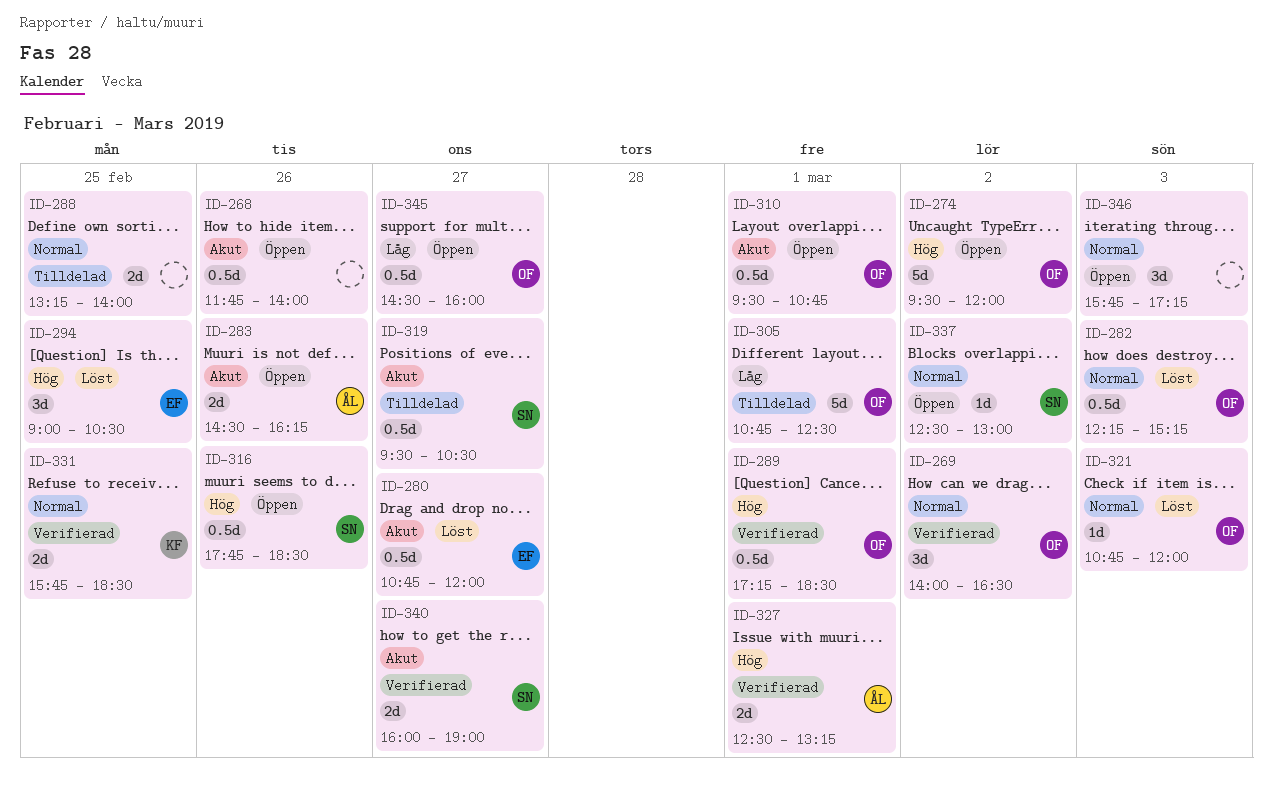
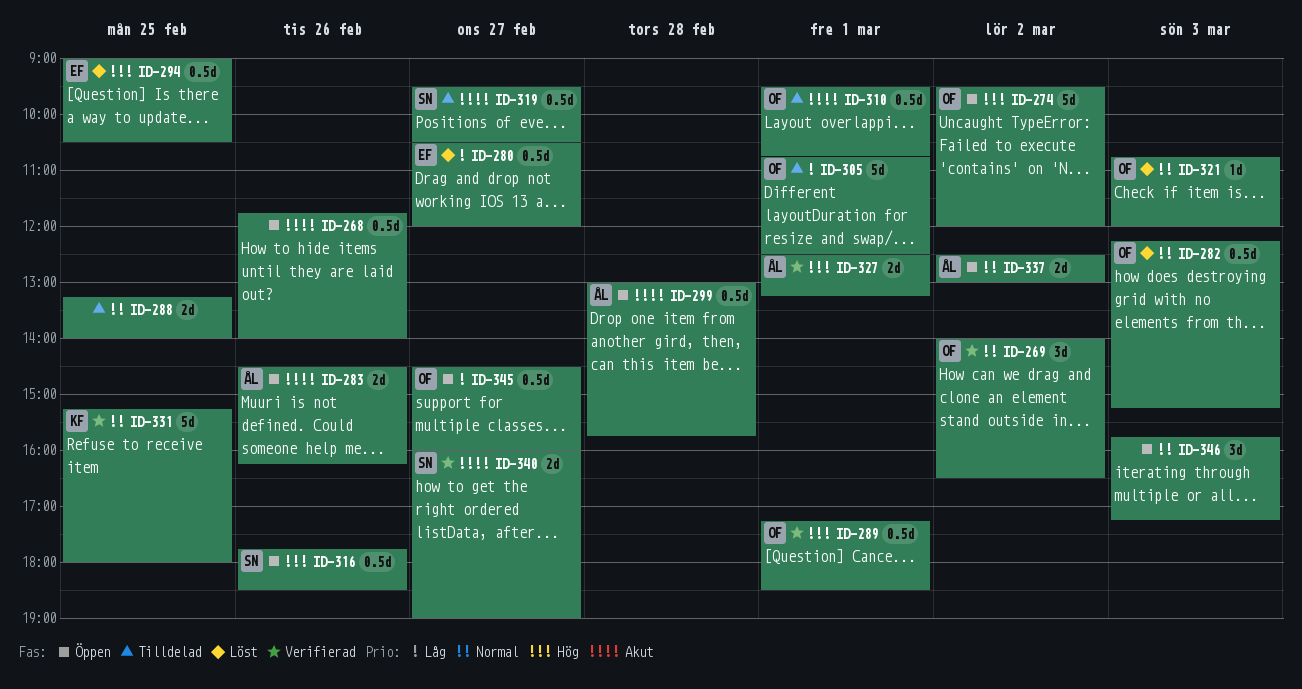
ID-280, priority: Akut -> Låg
ID-280, begins: 10:45 -> 10:30
ID-294, estimate: 3d -> 0.5d
ID-299: none -> present
ID-310, status: Öppen -> Tilldelad
ID-331, estimate: 2d -> 5d
ID-331, begins: 15:45 -> 15:15
ID-331, ends: 18:30 -> 18:00
ID-337, owner: SN -> ÅL
ID-337, estimate: 1d -> 2d

